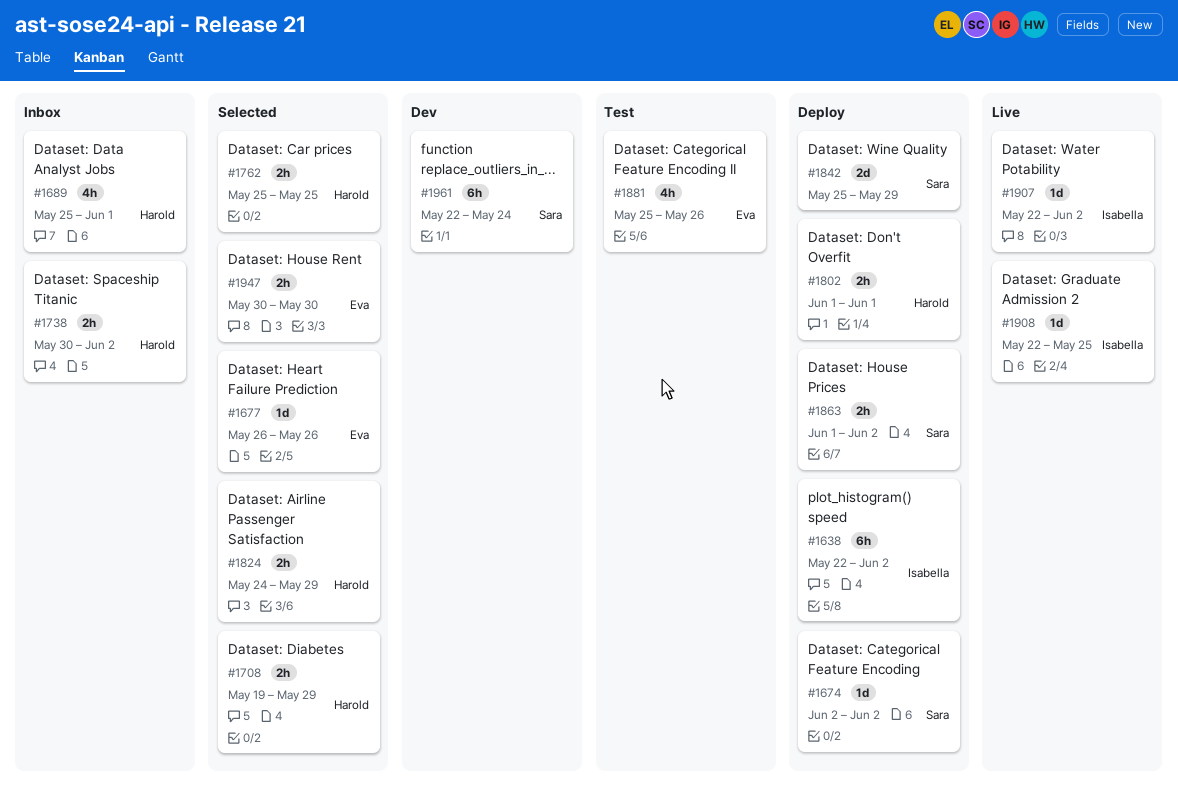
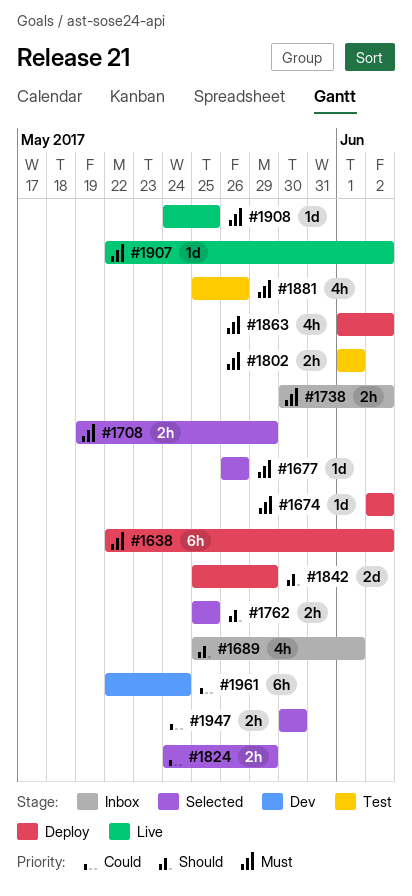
#1802, status: Deploy -> Test
#1863, estimate: 2h -> 4h
#1908, start: May 22 -> May 24

